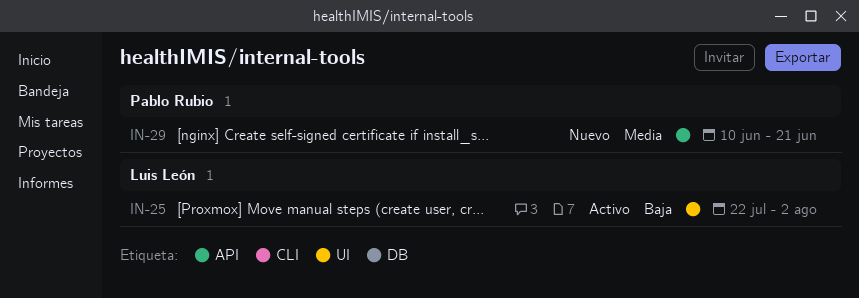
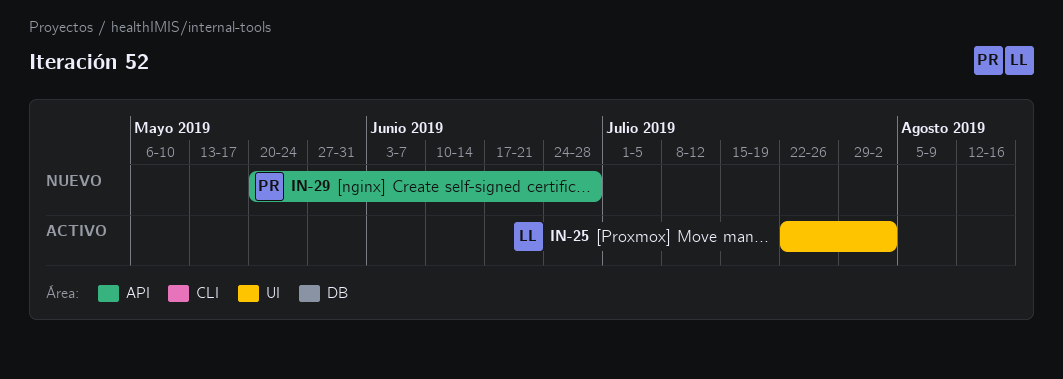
IN-29, start: Jun 10 -> May 20
IN-29, due: Jun 21 -> Jun 28

